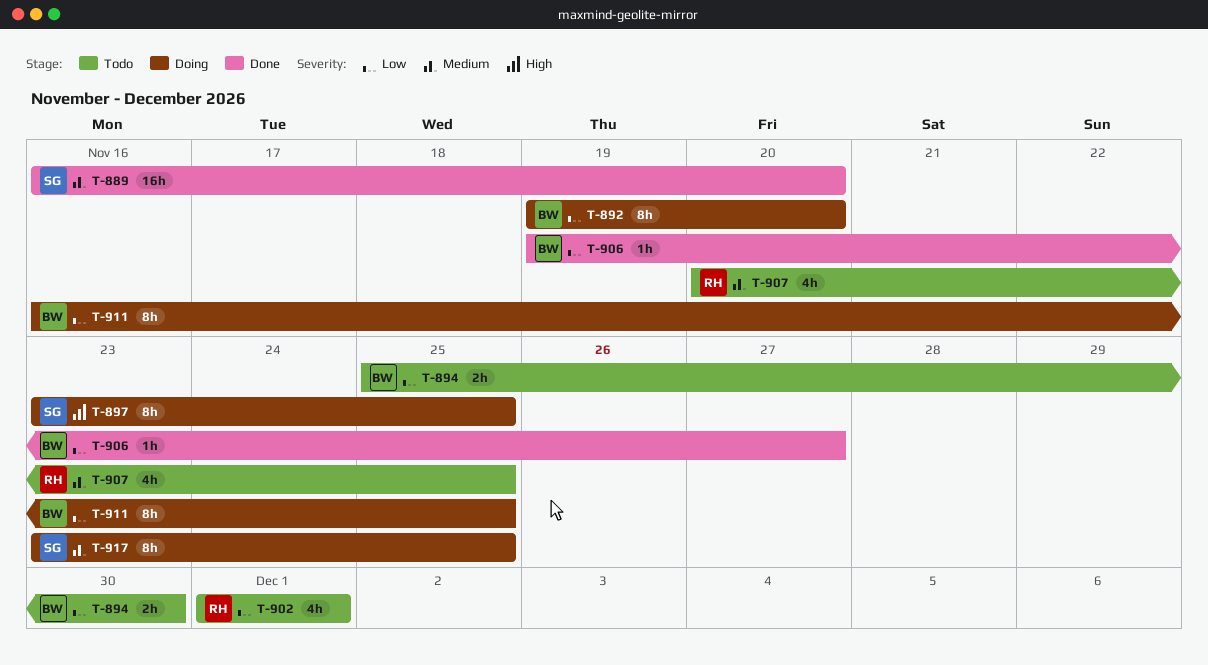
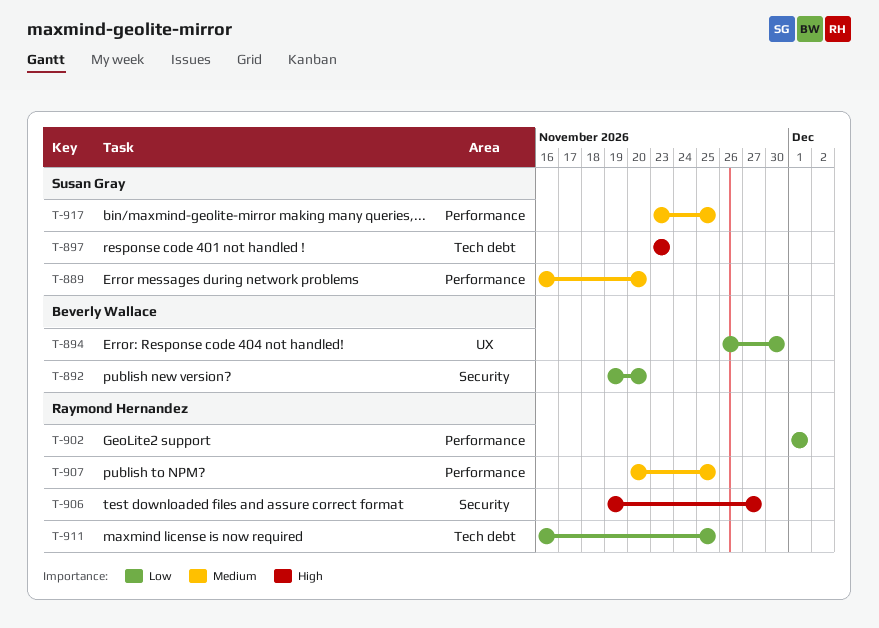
T-894, start: Nov 25 -> Nov 26
T-897, due: Nov 25 -> Nov 23
T-906, owner: Beverly Wallace -> Raymond Hernandez
T-906, priority: Low -> High
T-911, owner: Beverly Wallace -> Raymond Hernandez

